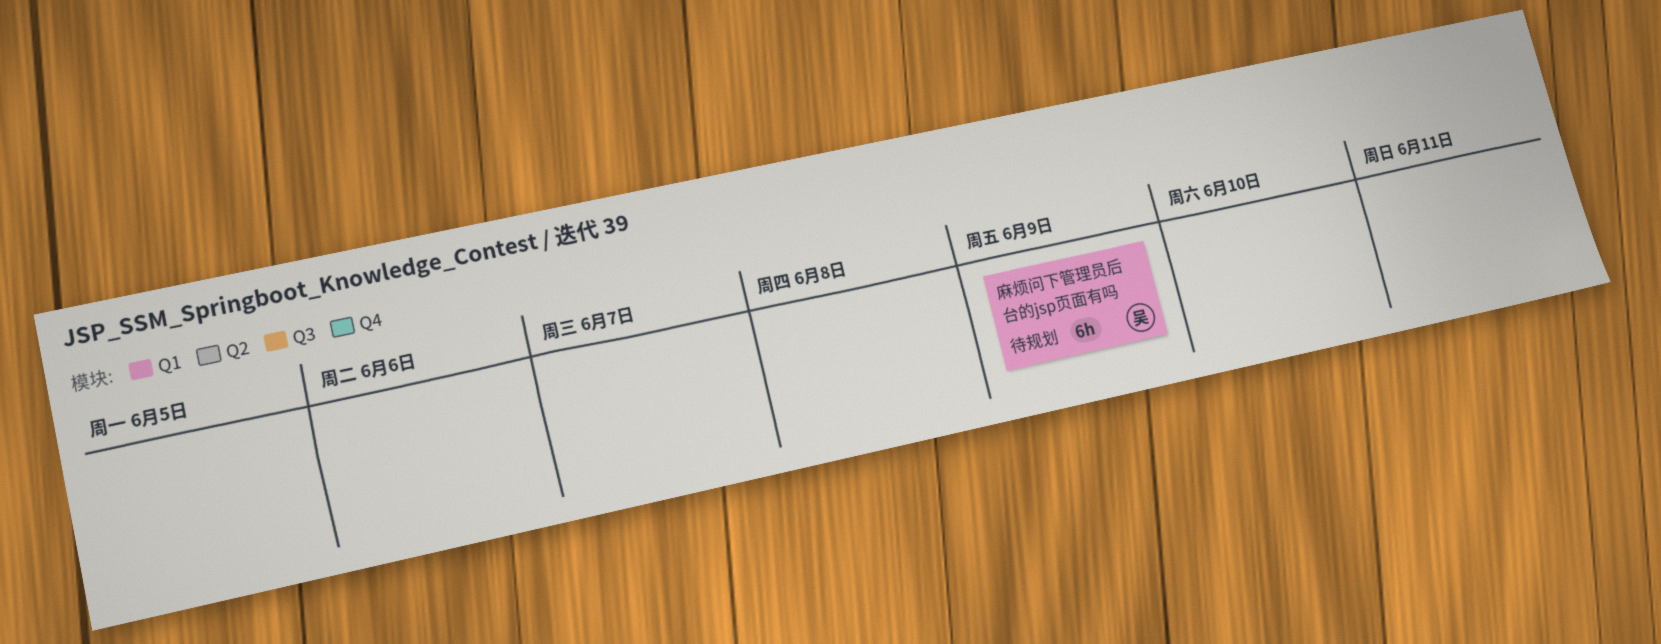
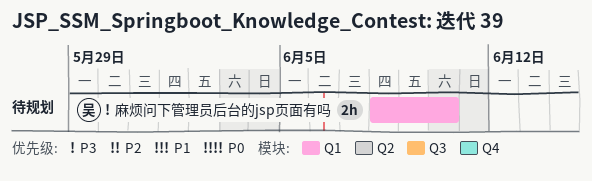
麻烦问下管理员后台的jsp页面有吗, estimate: 6h -> 2h
麻烦问下管理员后台的jsp页面有吗, due: Jun 9 -> Jun 10

